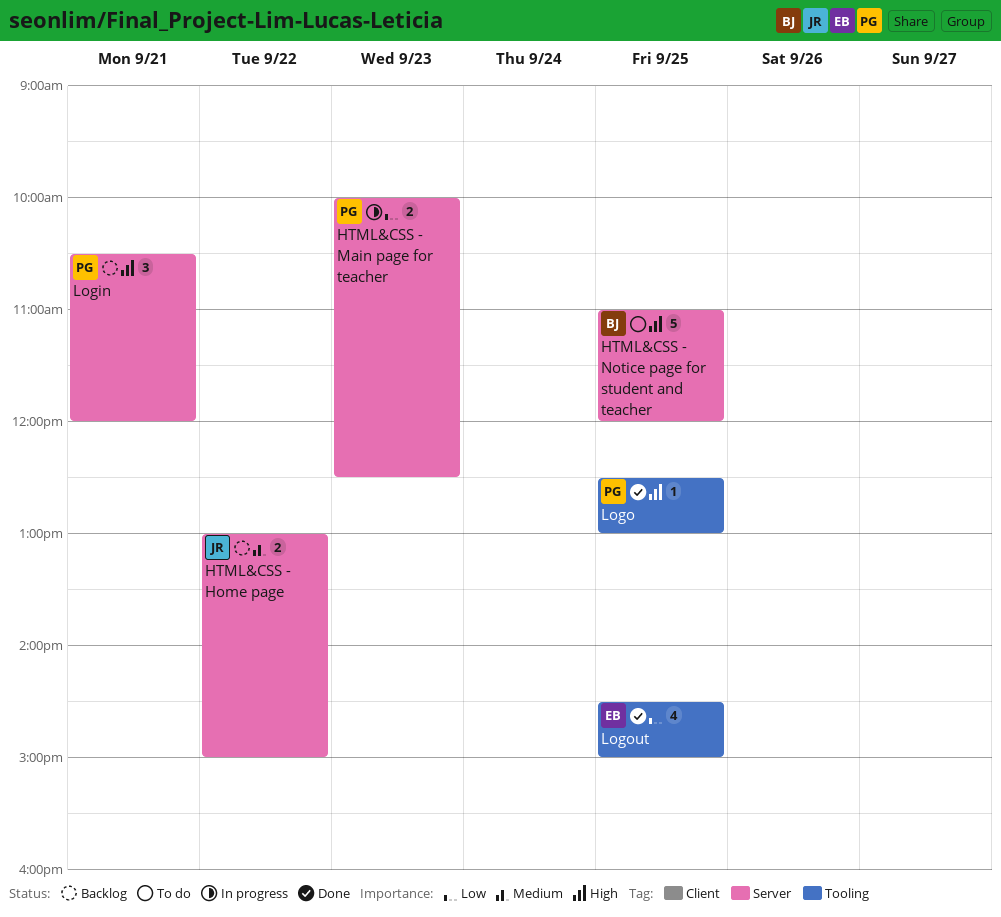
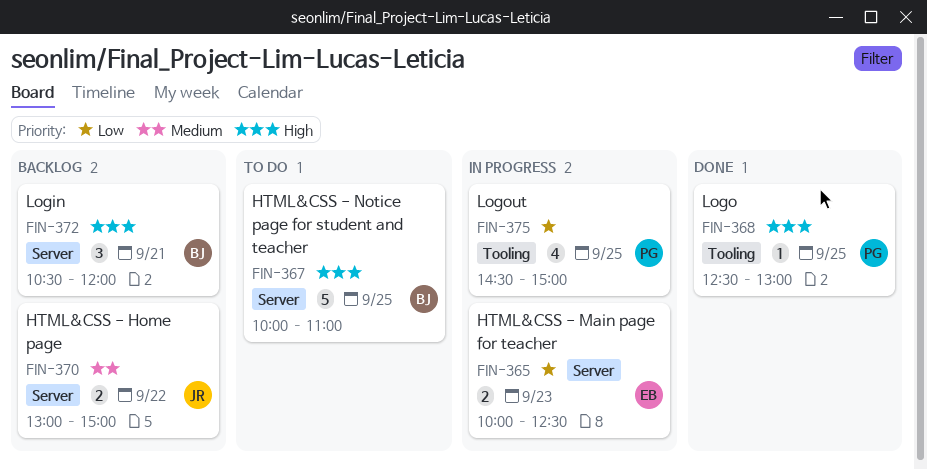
HTML&CSS - Main page for teacher, owner: PG -> EB
HTML&CSS - Notice page for student and teacher, begins: 11:00 -> 10:00
HTML&CSS - Notice page for student and teacher, ends: 12:00 -> 11:00
Login, owner: PG -> BJ
Logout, status: Done -> In progress
Logout, owner: EB -> PG

